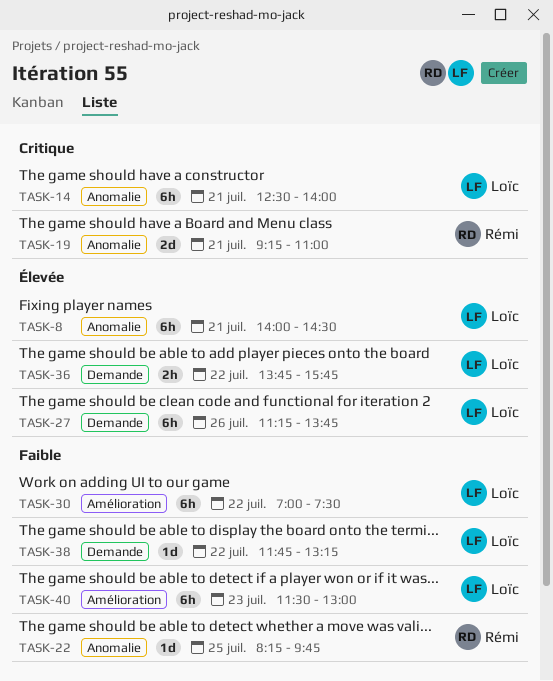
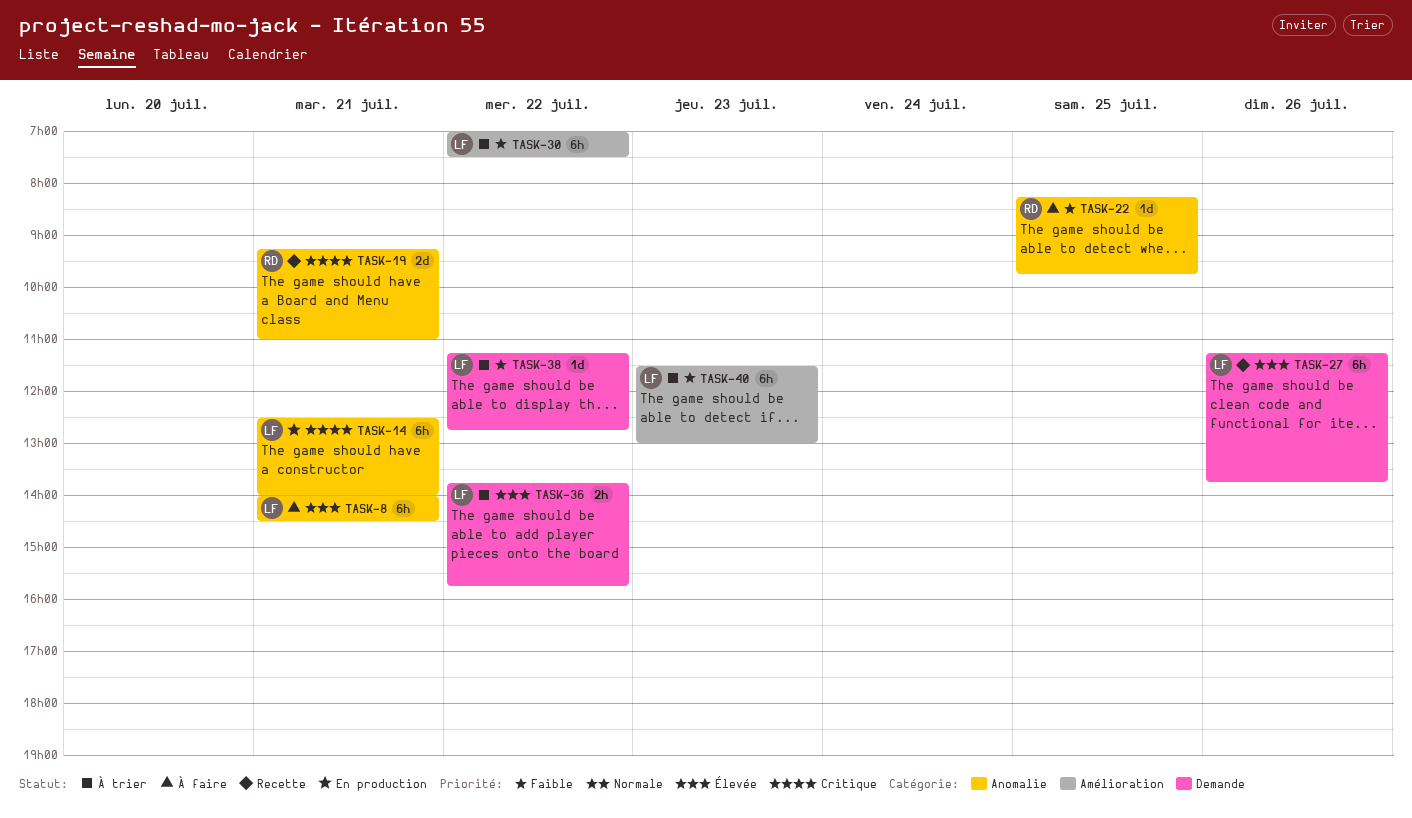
TASK-38, begins: 11:45 -> 11:15
TASK-38, ends: 13:15 -> 12:45

